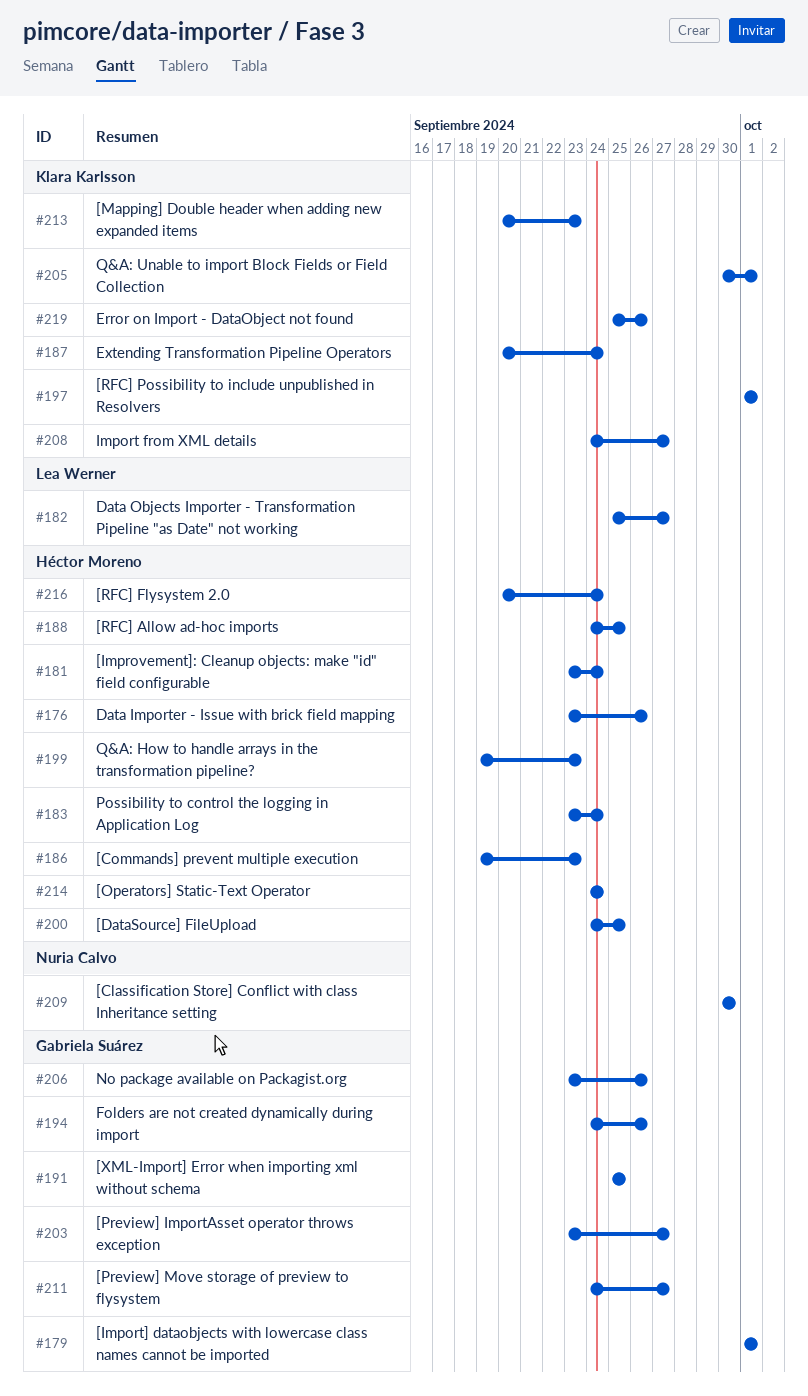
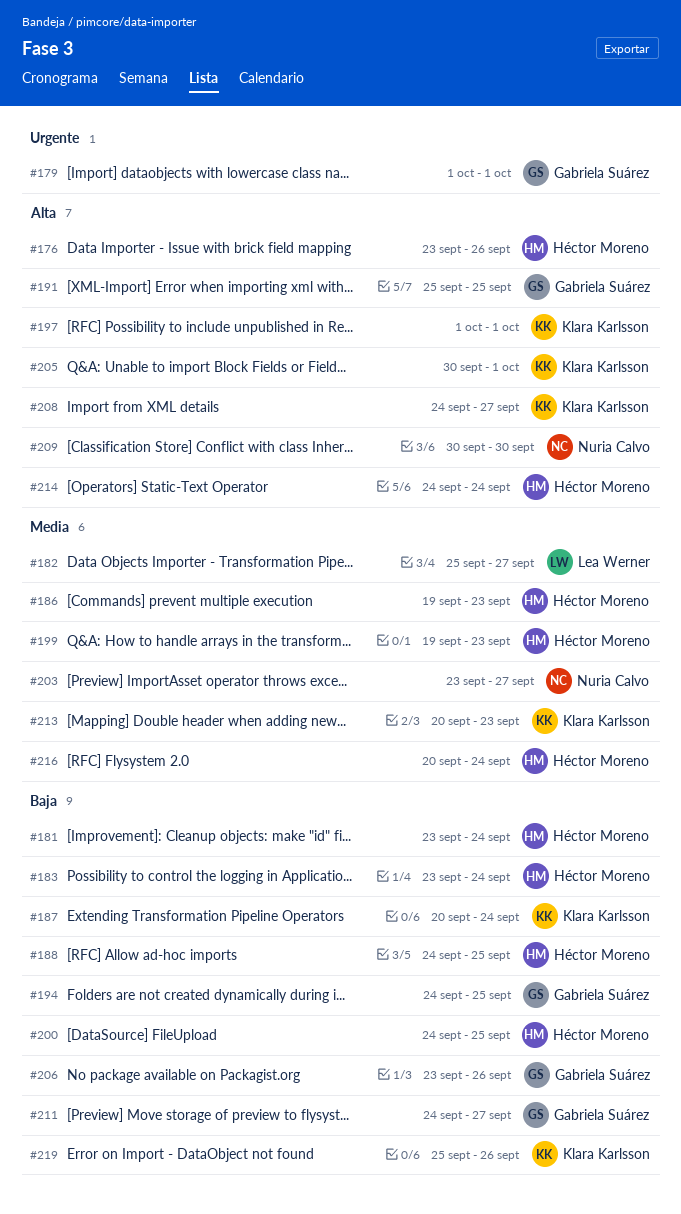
#194, due: Sep 26 -> Sep 25
#203, owner: Gabriela Suárez -> Nuria Calvo

